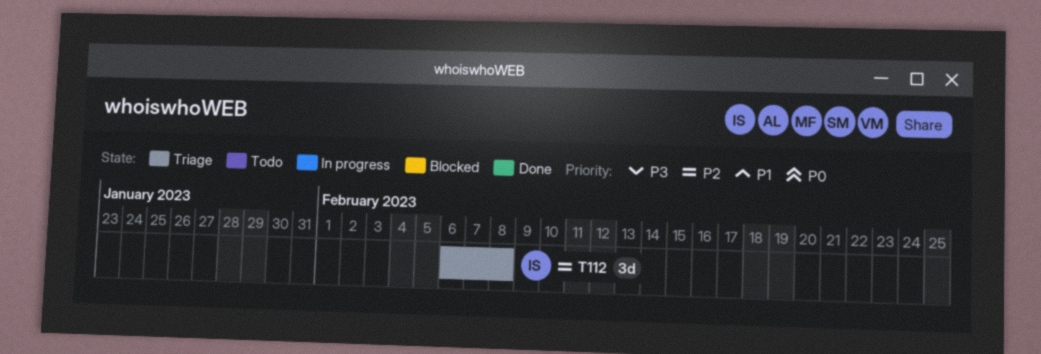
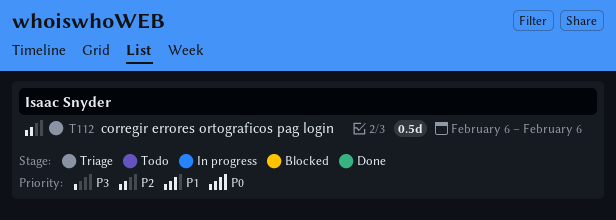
T112, estimate: 3d -> 0.5d
T112, due: Feb 8 -> Feb 6

